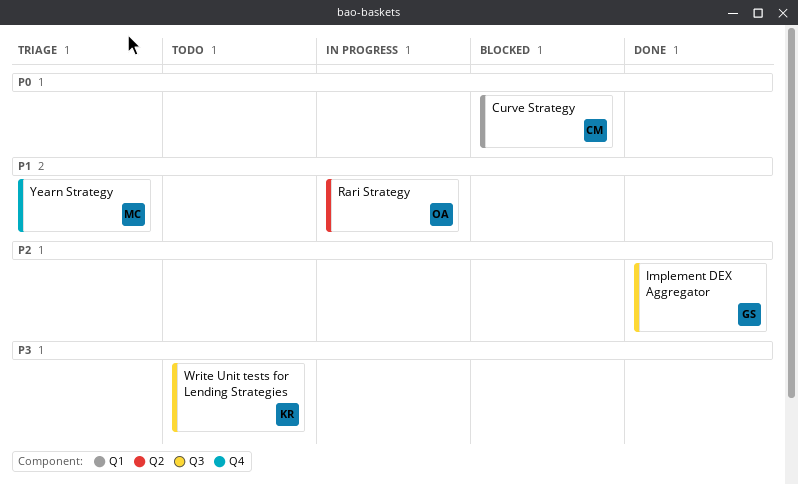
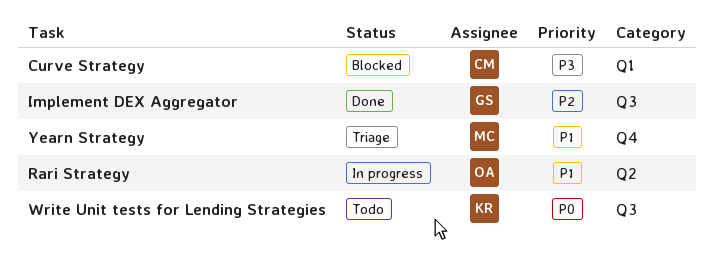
Curve Strategy, priority: P0 -> P3
Write Unit tests for Lending Strategies, priority: P3 -> P0

